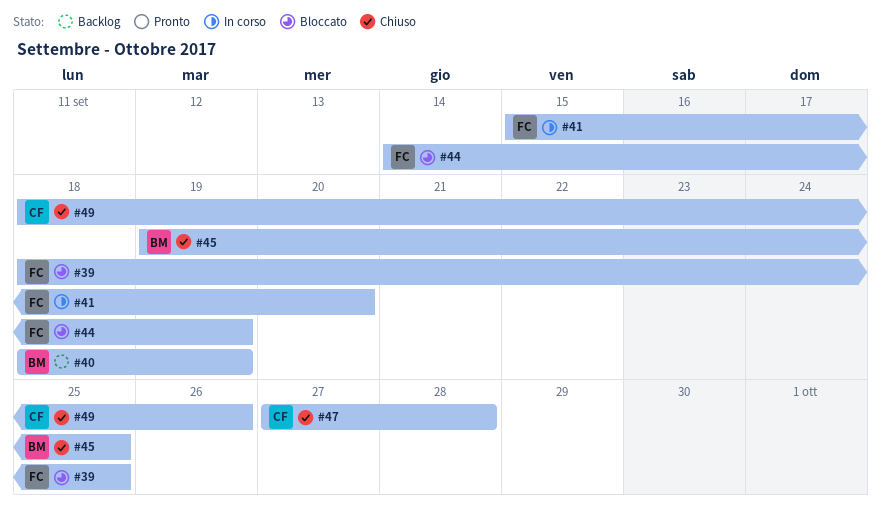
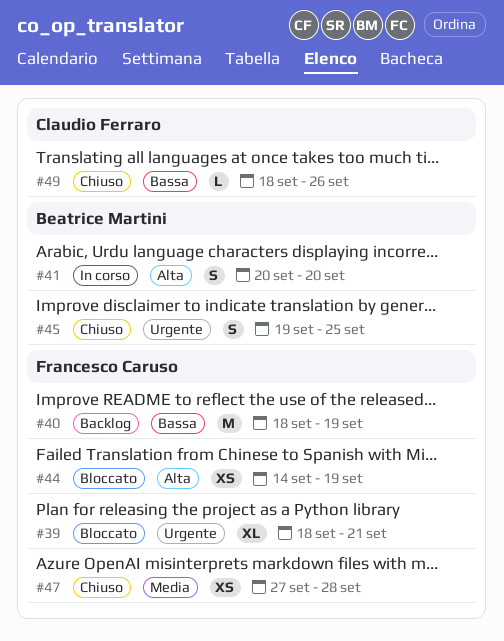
#39, due: Sep 25 -> Sep 21
#40, owner: Beatrice Martini -> Francesco Caruso
#41, owner: Francesco Caruso -> Beatrice Martini
#41, start: Sep 15 -> Sep 20
#47, owner: Claudio Ferraro -> Francesco Caruso

